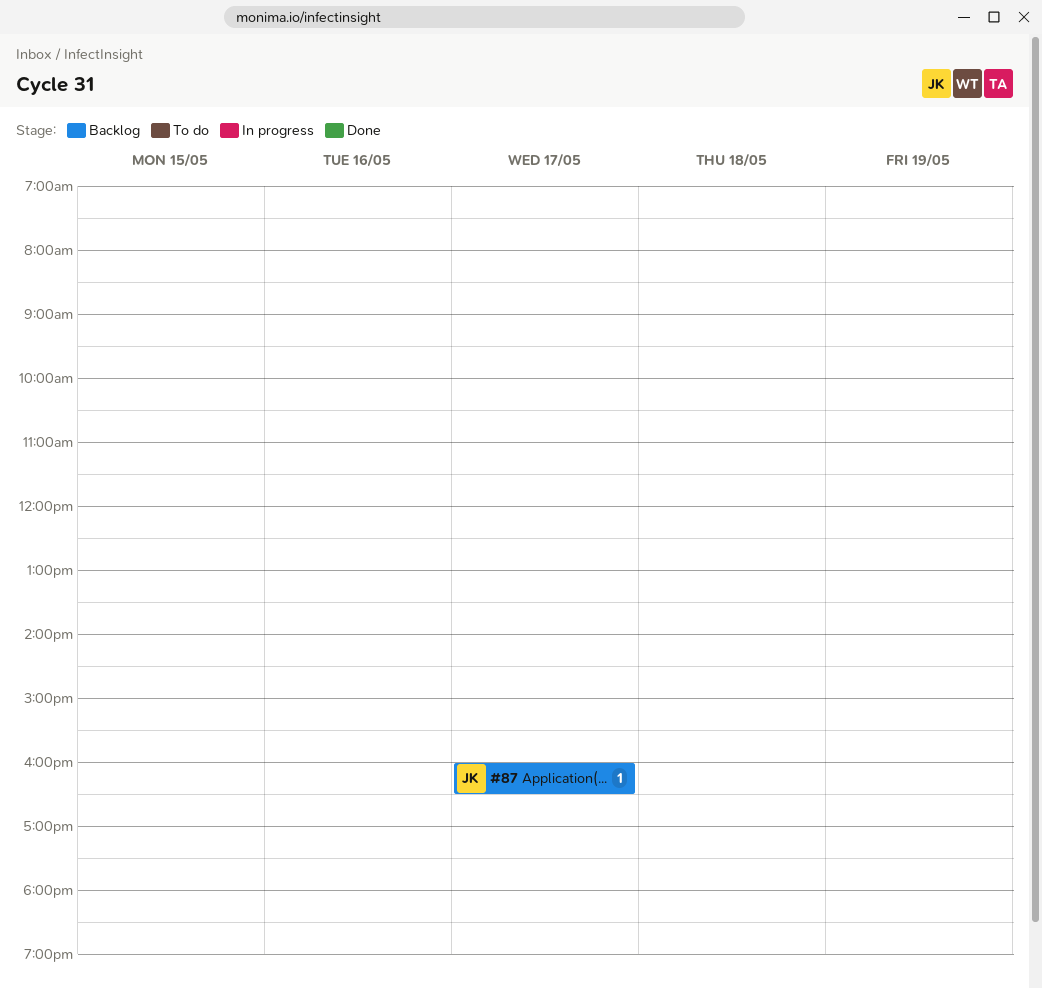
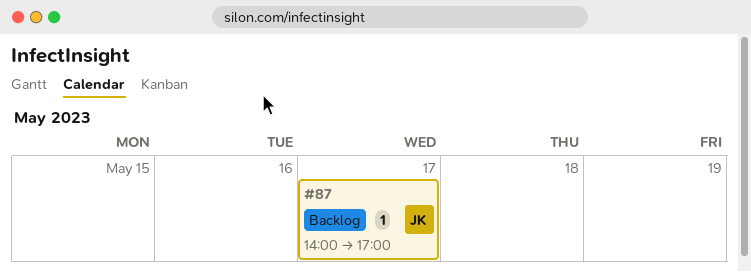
#87, begins: 16:00 -> 14:00
#87, ends: 16:30 -> 17:00

